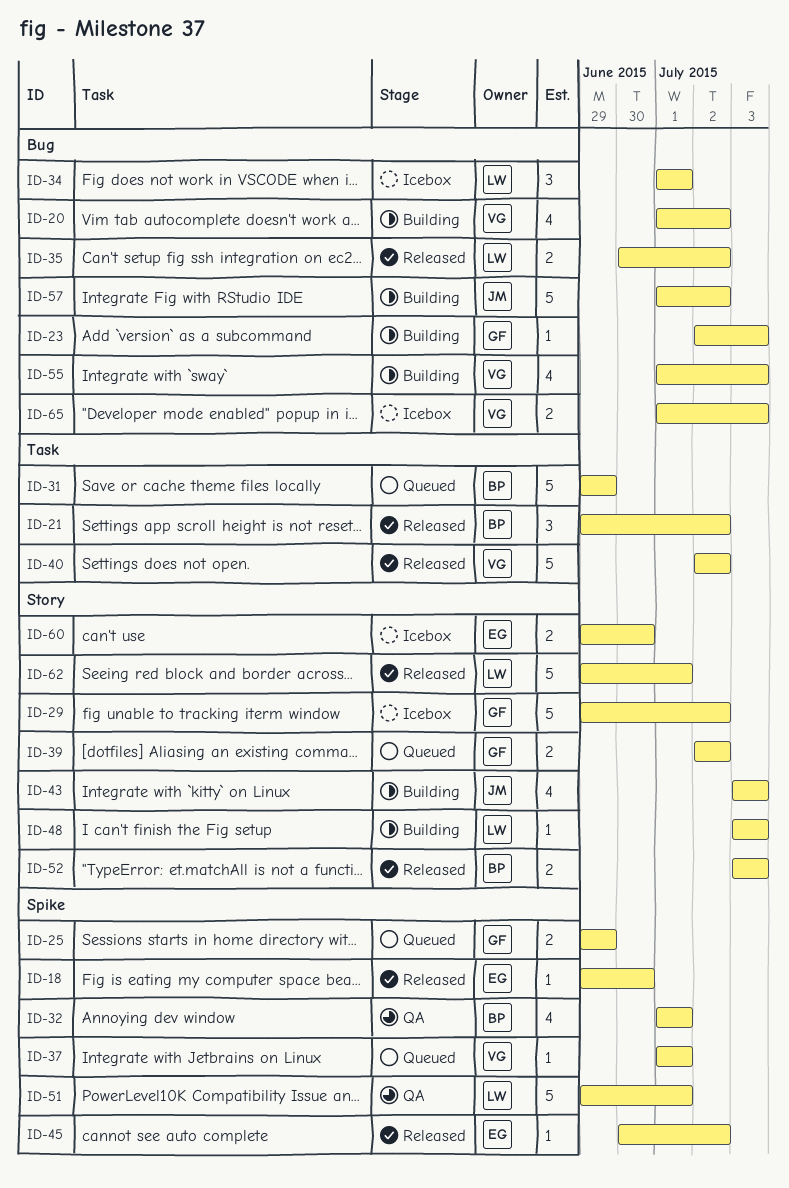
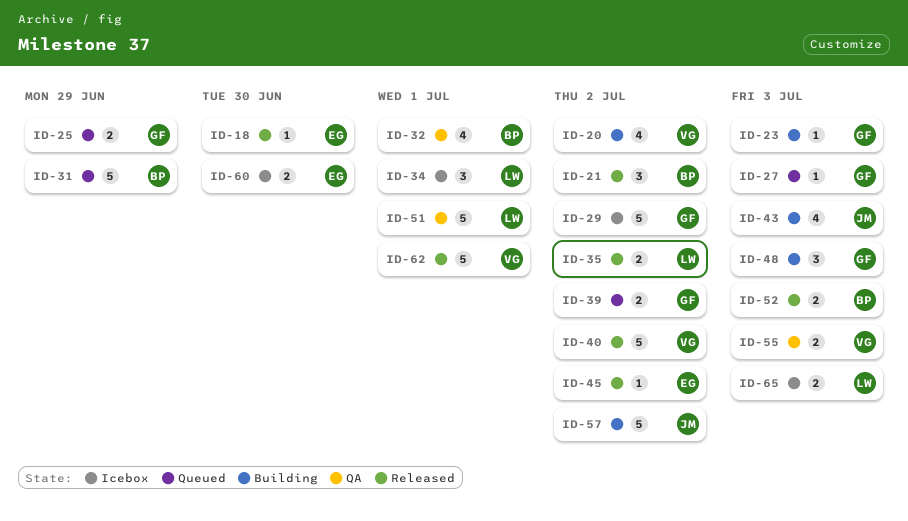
ID-27: none -> present
ID-37: present -> none
ID-48, owner: LW -> GF
ID-48, estimate: 1 -> 3
ID-55, status: Building -> QA
ID-55, estimate: 4 -> 2
ID-62, owner: LW -> VG
ID-65, owner: VG -> LW

